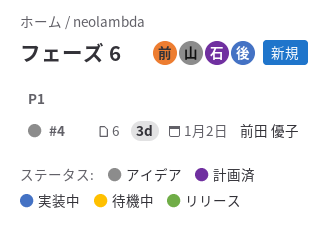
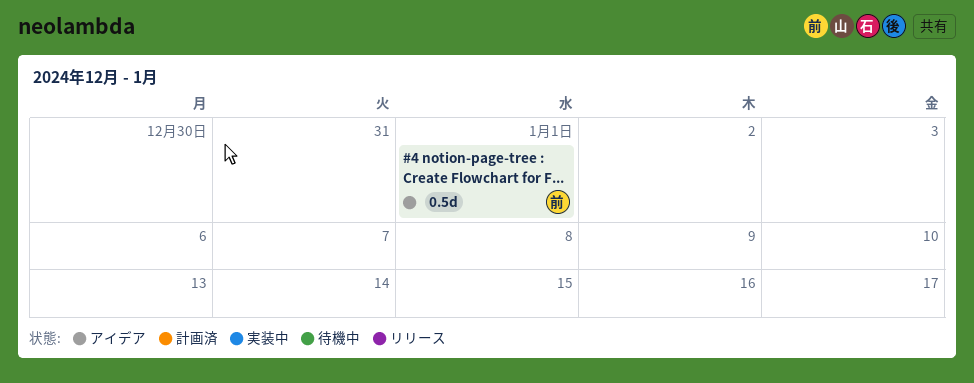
#4, estimate: 3d -> 0.5d
#4, due: Jan 2 -> Jan 1

